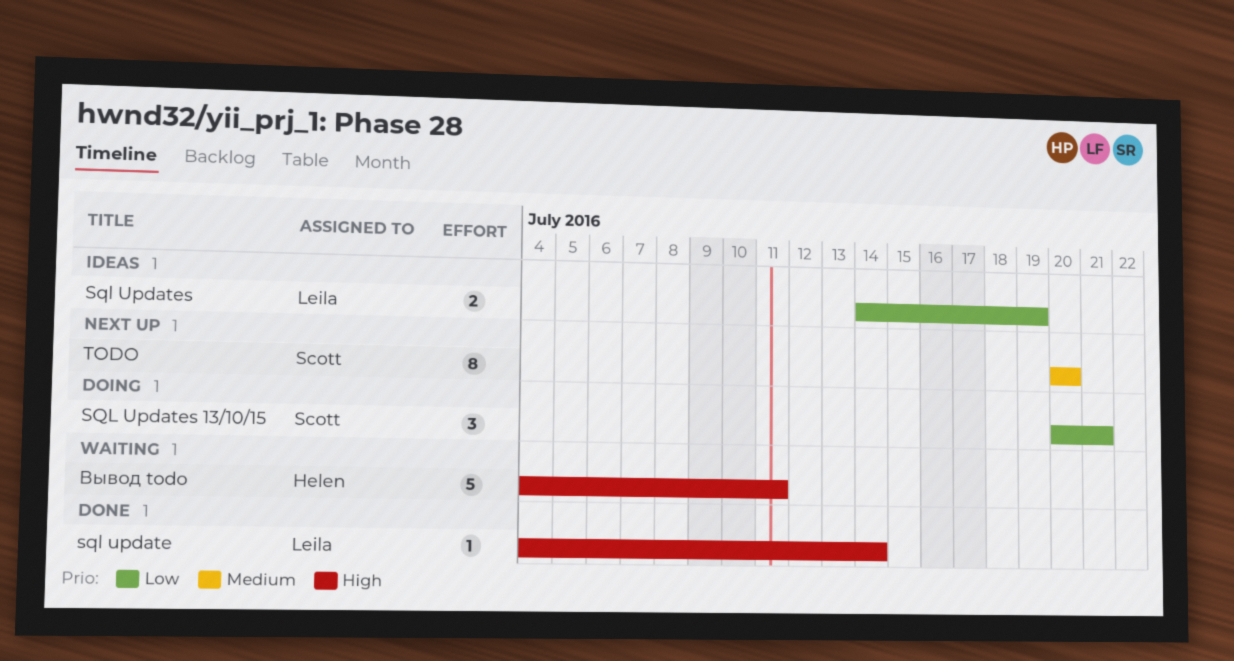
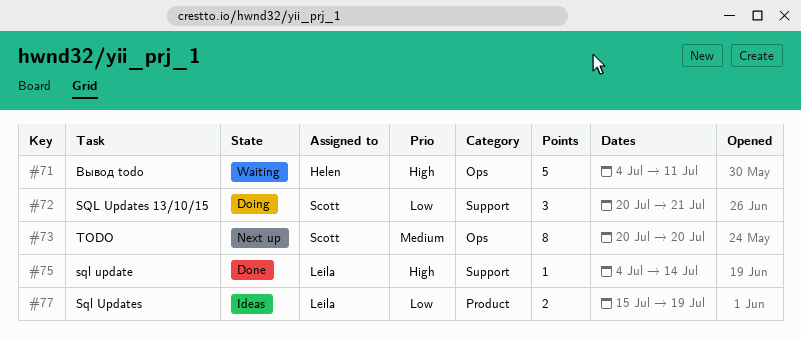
Sql Updates, start: Jul 14 -> Jul 15

